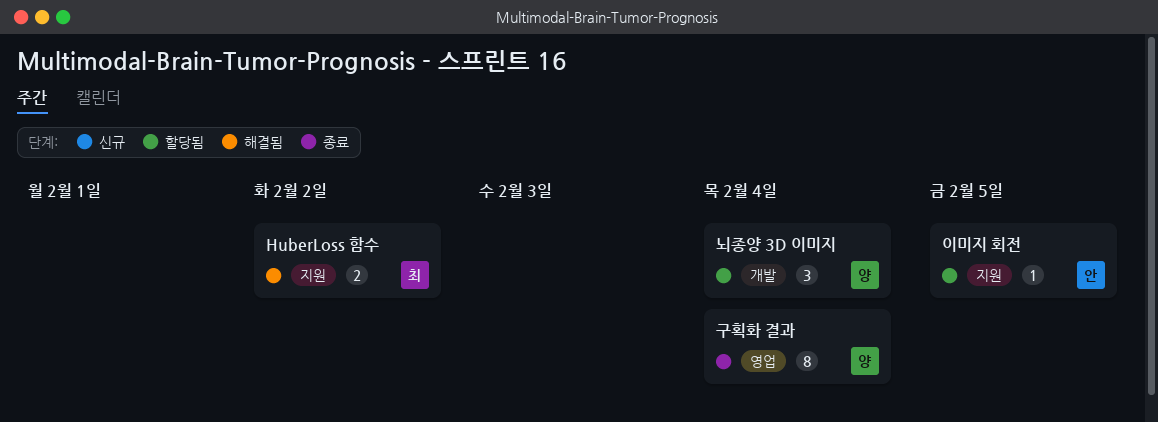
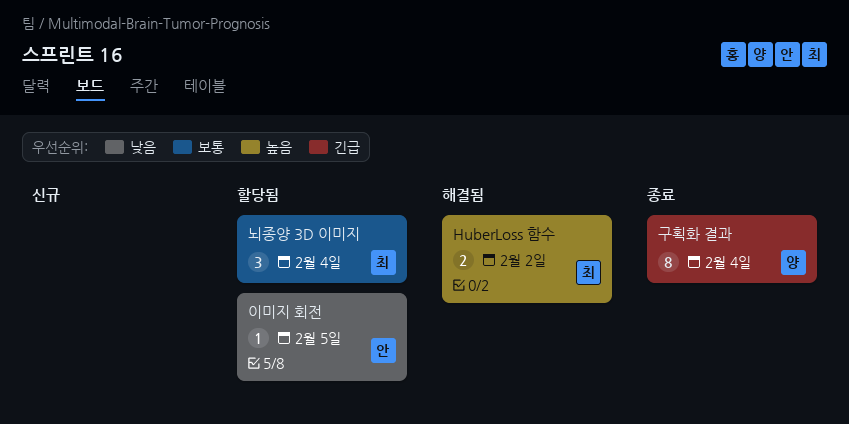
뇌종양 3D 이미지, owner: 양 -> 최

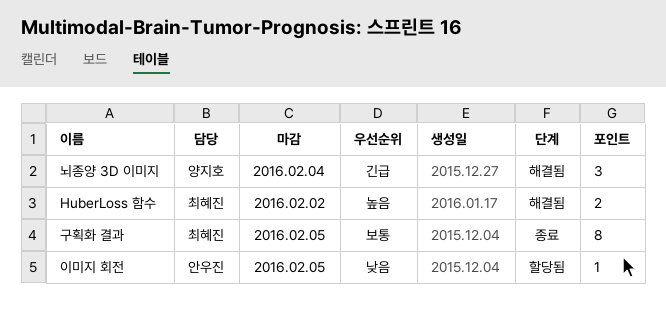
구획화 결과, owner: 양지호 -> 최혜진
구획화 결과, priority: 긴급 -> 보통
구획화 결과, due: Feb 4 -> Feb 5
뇌종양 3D 이미지, status: 할당됨 -> 해결됨
뇌종양 3D 이미지, owner: 최혜진 -> 양지호
뇌종양 3D 이미지, priority: 보통 -> 긴급

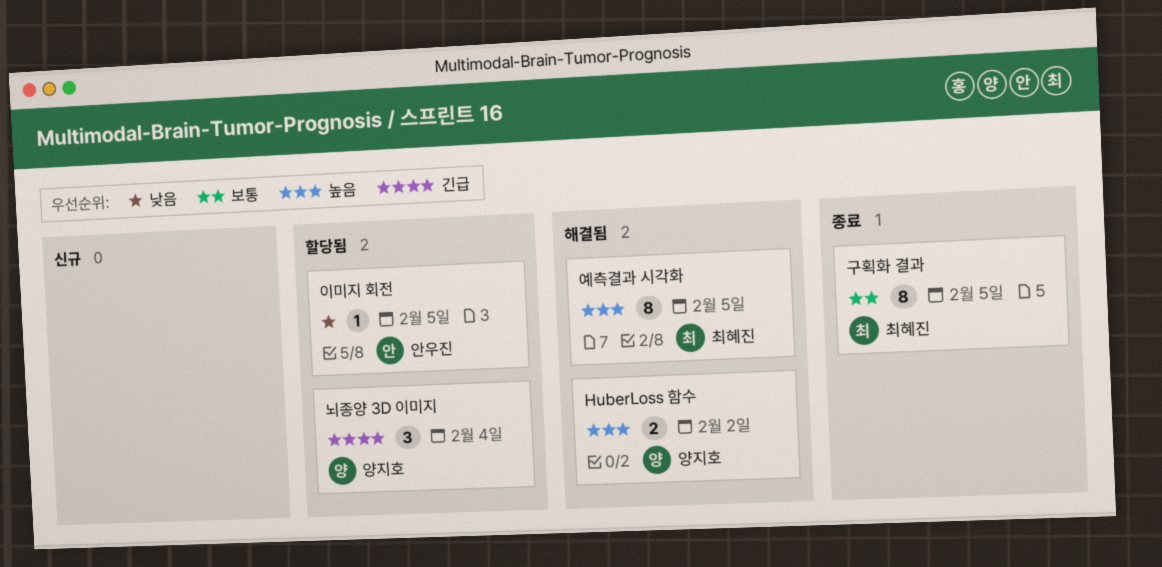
HuberLoss 함수, owner: 최혜진 -> 양지호
뇌종양 3D 이미지, status: 해결됨 -> 할당됨
예측결과 시각화: none -> present

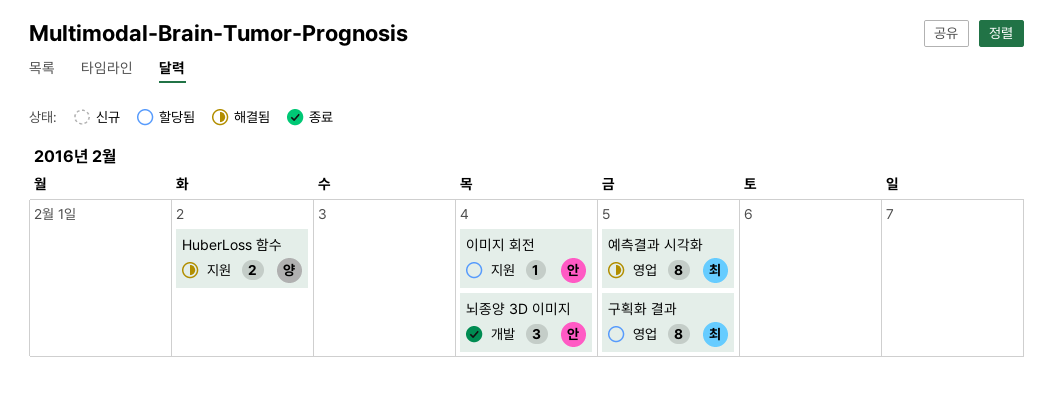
구획화 결과, status: 종료 -> 할당됨
뇌종양 3D 이미지, status: 할당됨 -> 종료
뇌종양 3D 이미지, owner: 양지호 -> 안우진
이미지 회전, due: Feb 5 -> Feb 4

